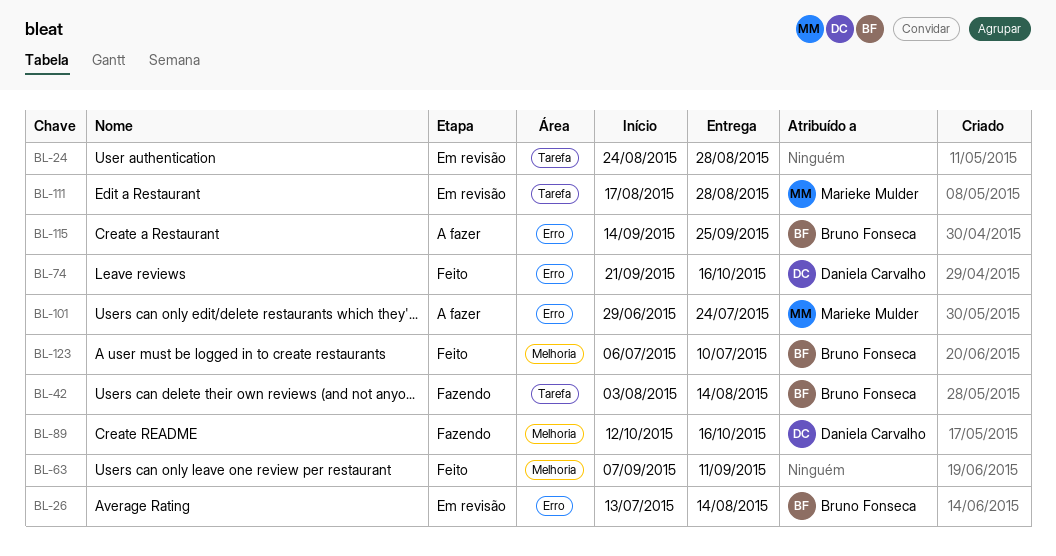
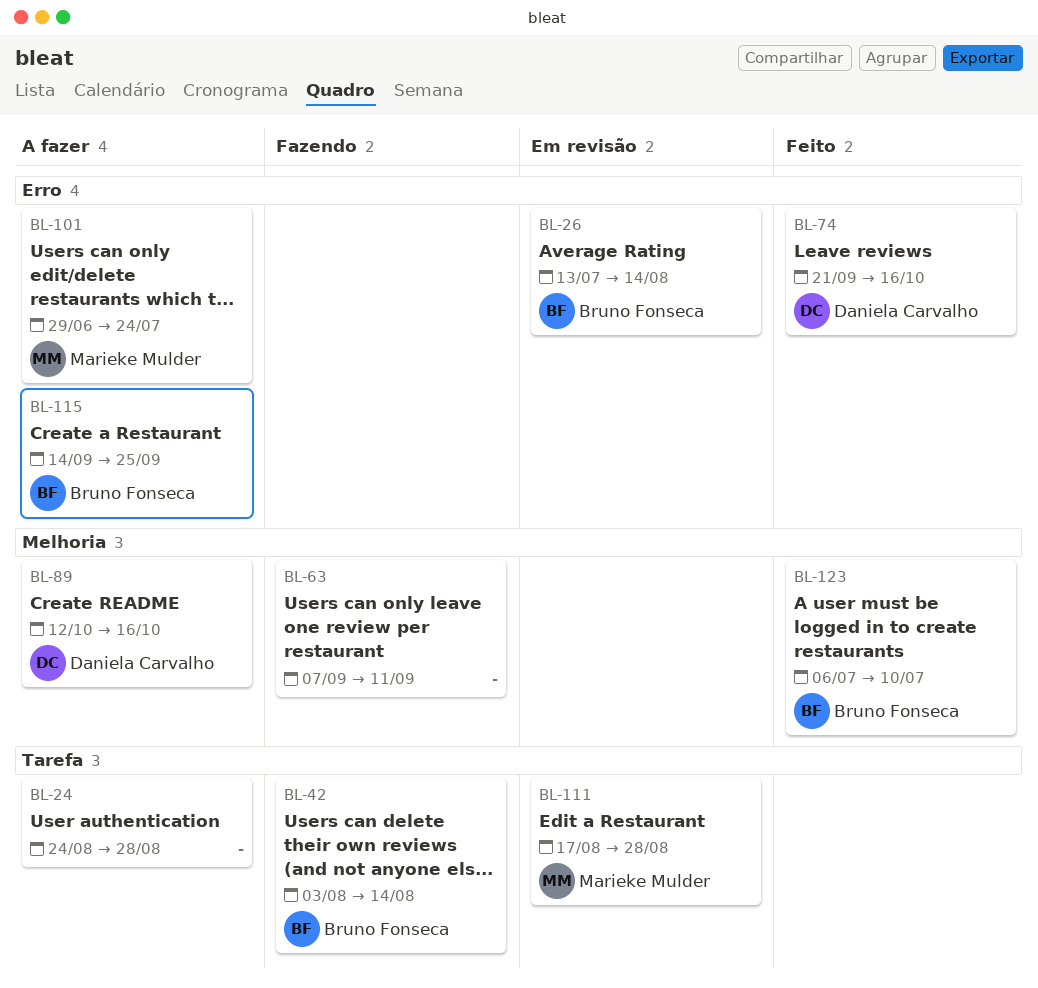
BL-24, status: Em revisão -> A fazer
BL-63, status: Feito -> Fazendo
BL-89, status: Fazendo -> A fazer

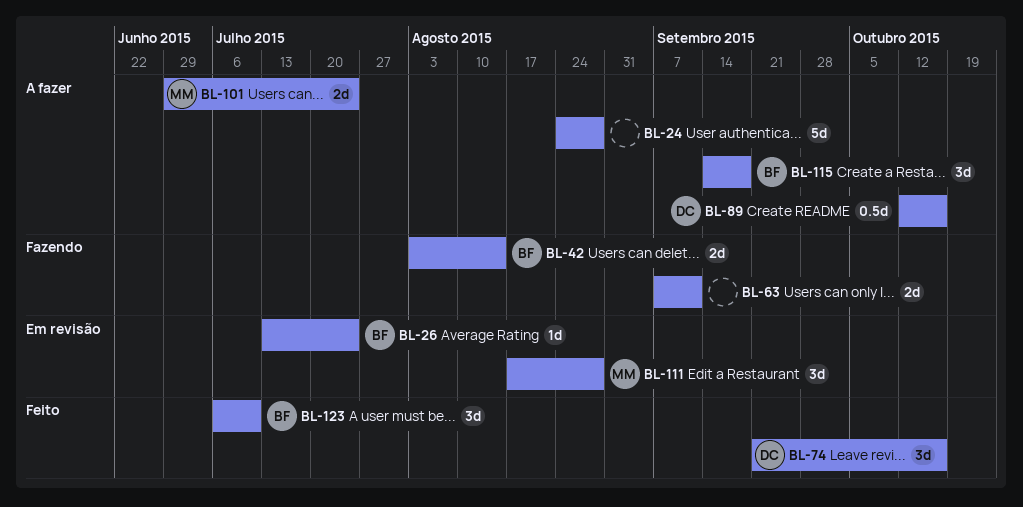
BL-26, due: Aug 14 -> Jul 24
BL-115, due: Sep 25 -> Sep 18

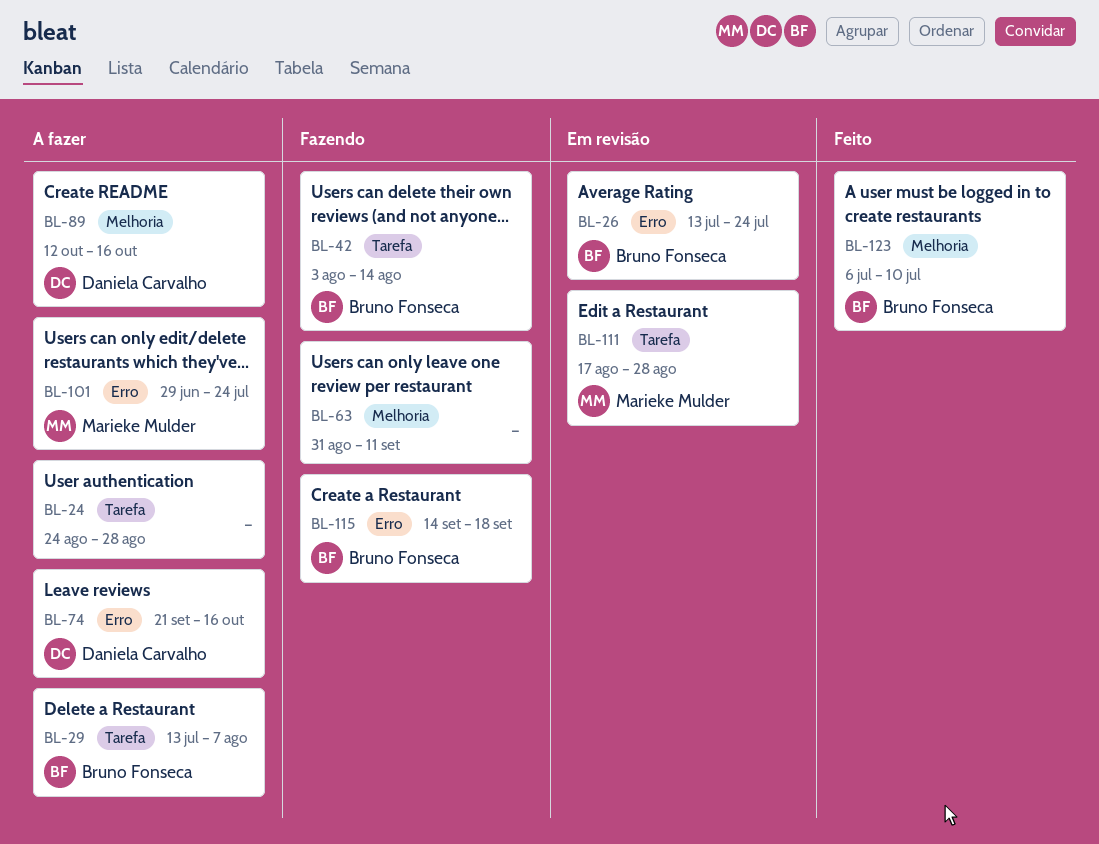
BL-29: none -> present
BL-63, start: Sep 7 -> Aug 31
BL-74, status: Feito -> A fazer
BL-115, status: A fazer -> Fazendo

